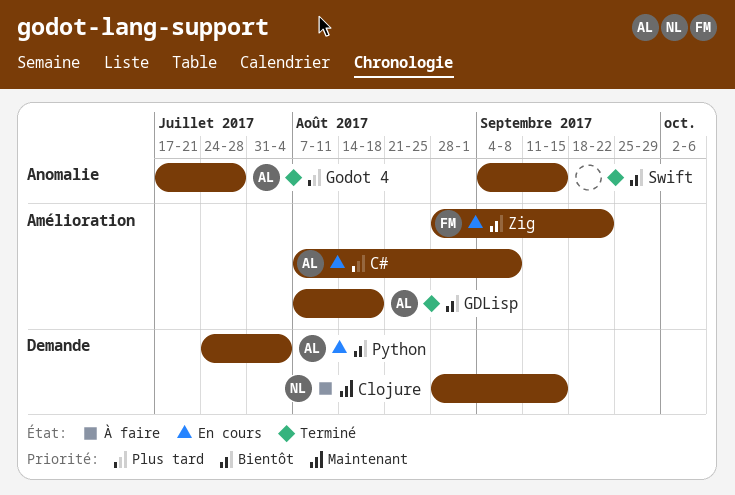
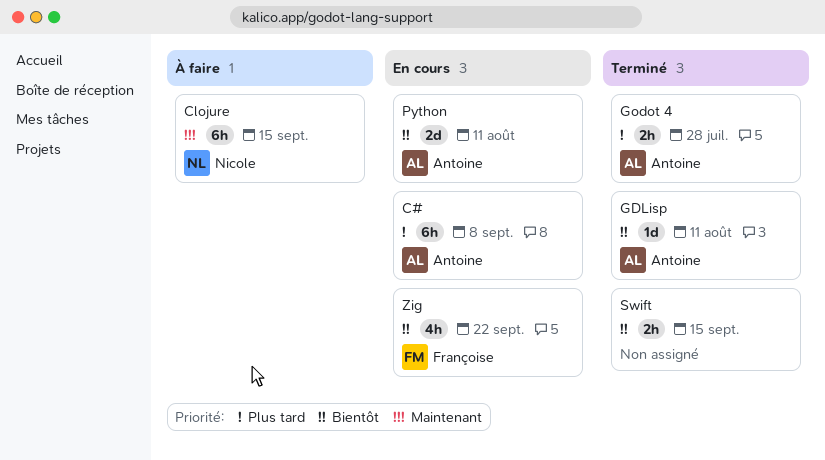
GDLisp, due: Aug 18 -> Aug 11
Python, due: Aug 4 -> Aug 11

